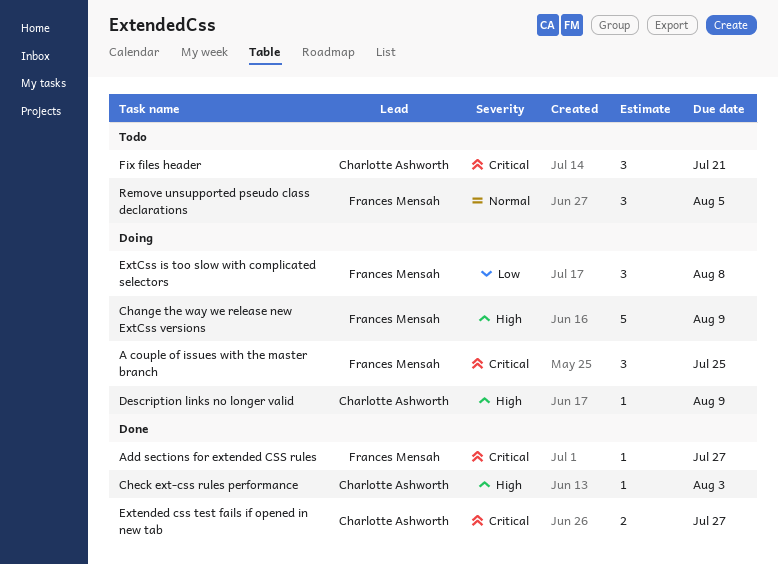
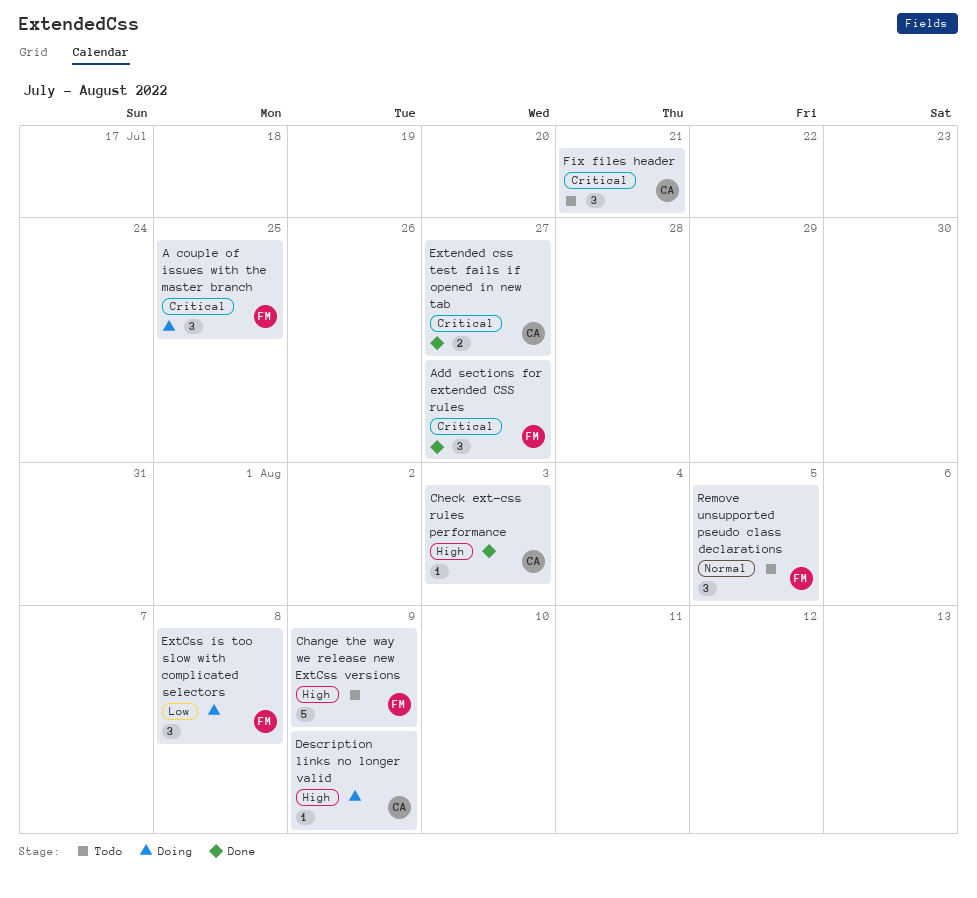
Add sections for extended CSS rules, estimate: 1 -> 3
Change the way we release new ExtCss versions, status: Doing -> Todo

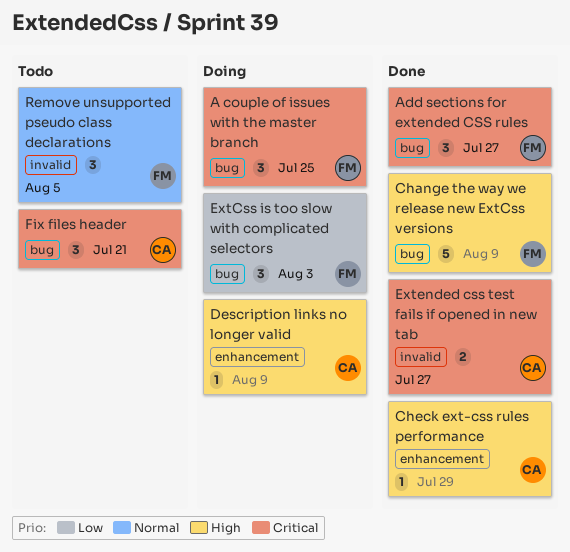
Change the way we release new ExtCss versions, status: Todo -> Done
Check ext-css rules performance, due: Aug 3 -> Jul 29
ExtCss is too slow with complicated selectors, due: Aug 8 -> Aug 3

